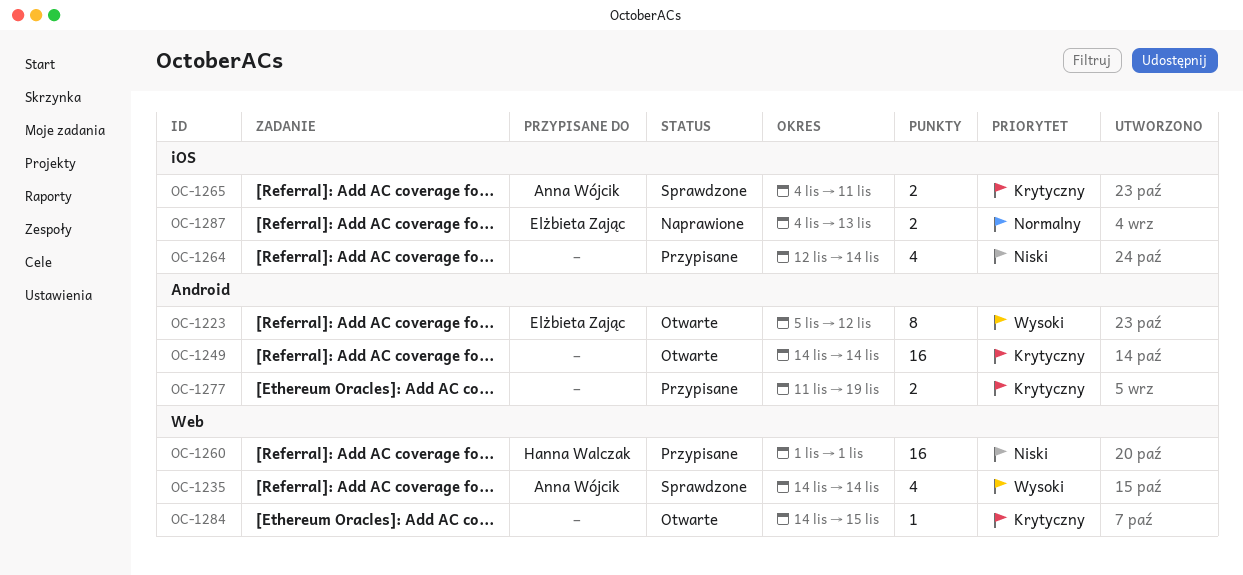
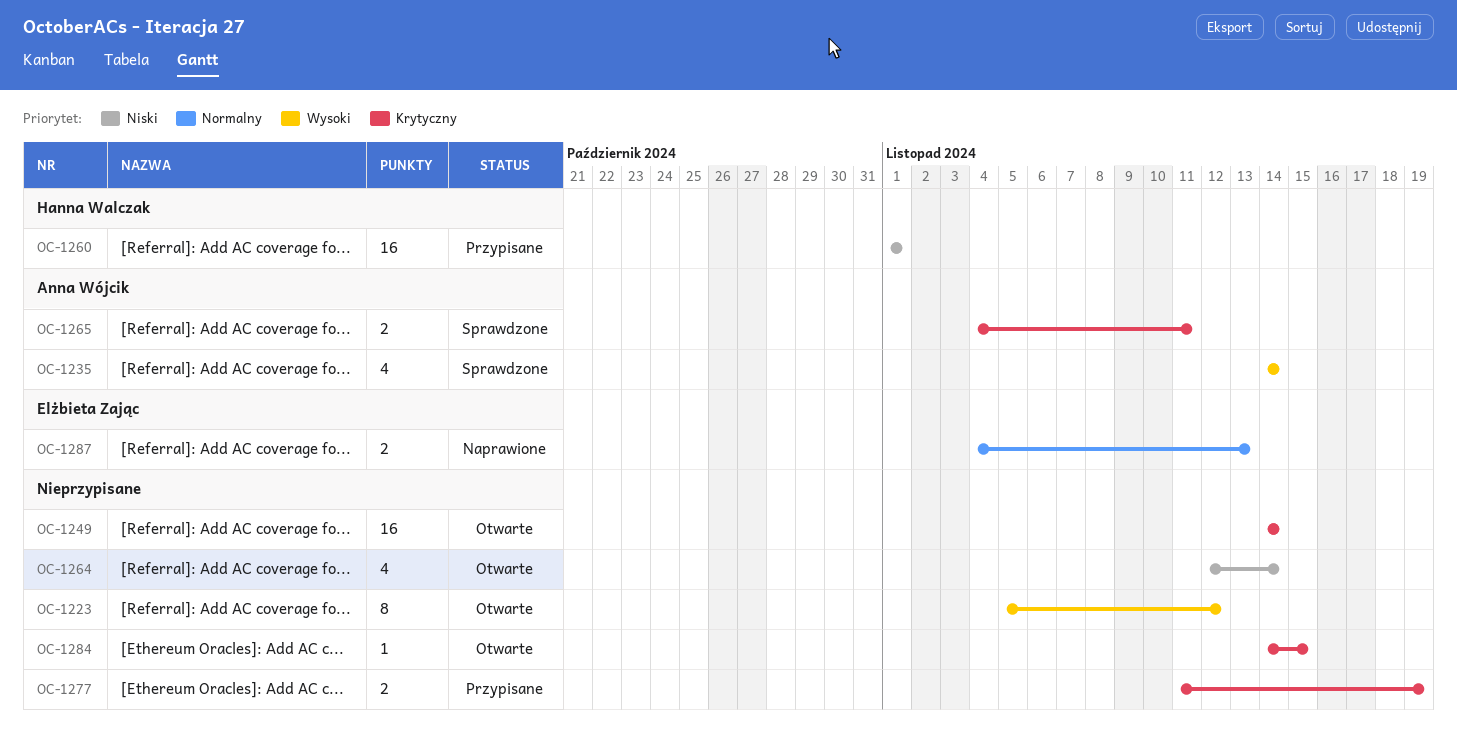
OC-1223, owner: Elżbieta Zając -> none
OC-1264, status: Przypisane -> Otwarte

